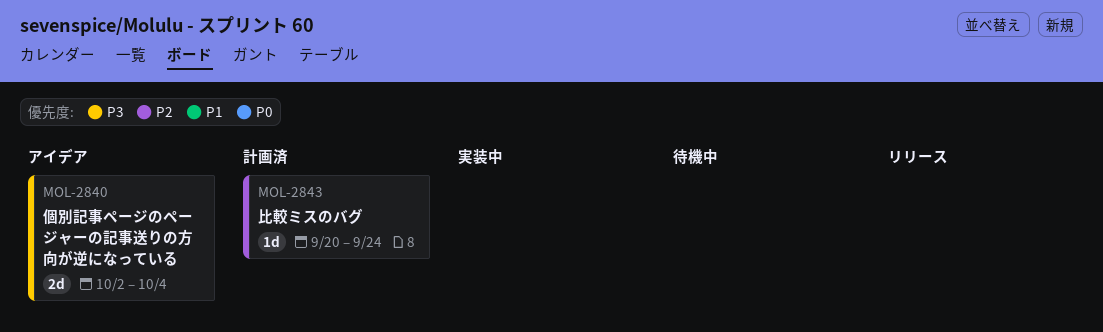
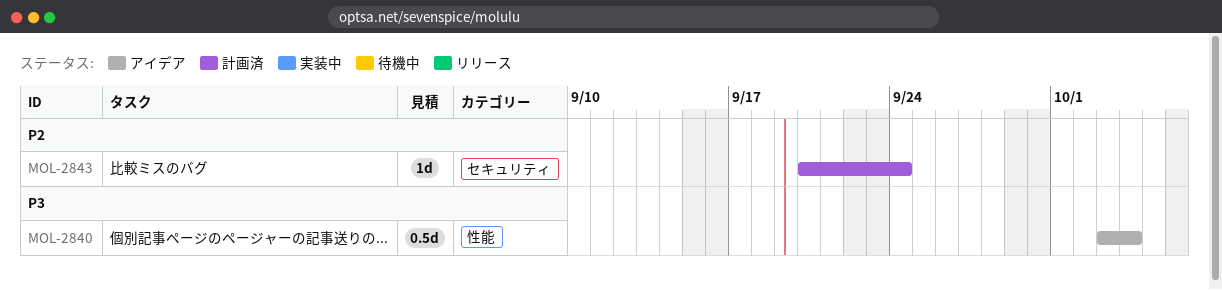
MOL-2840, estimate: 2d -> 0.5d
MOL-2840, start: Oct 2 -> Oct 3

